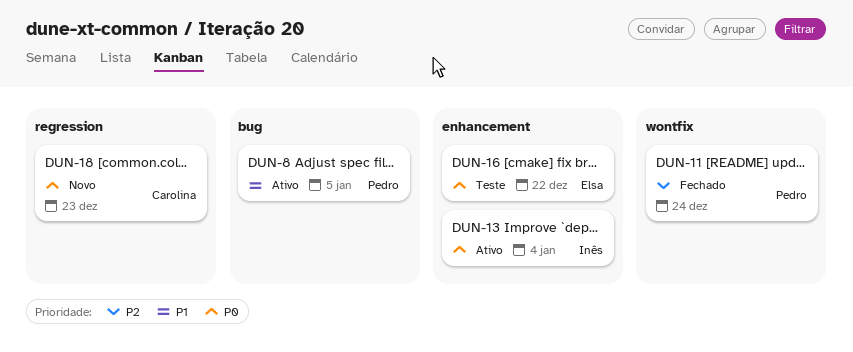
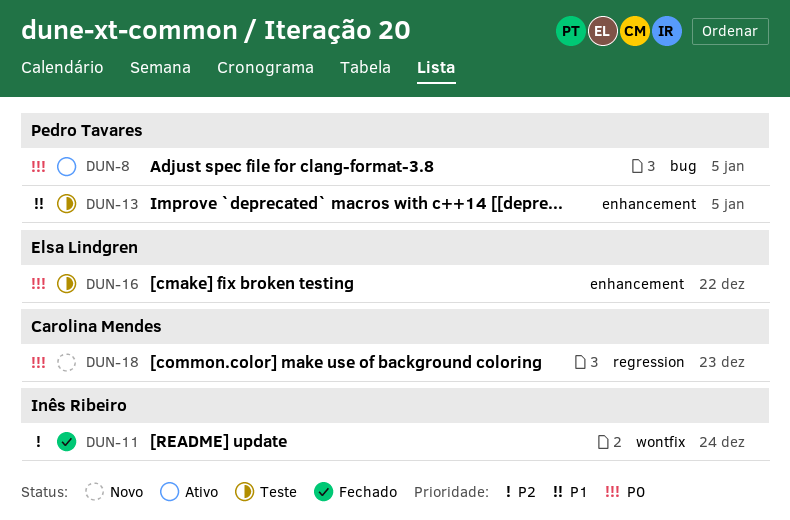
DUN-8, priority: P1 -> P0
DUN-11, owner: Pedro Tavares -> Inês Ribeiro
DUN-13, status: Ativo -> Teste
DUN-13, owner: Inês Ribeiro -> Pedro Tavares
DUN-13, priority: P0 -> P1
DUN-13, due: Jan 4 -> Jan 5

